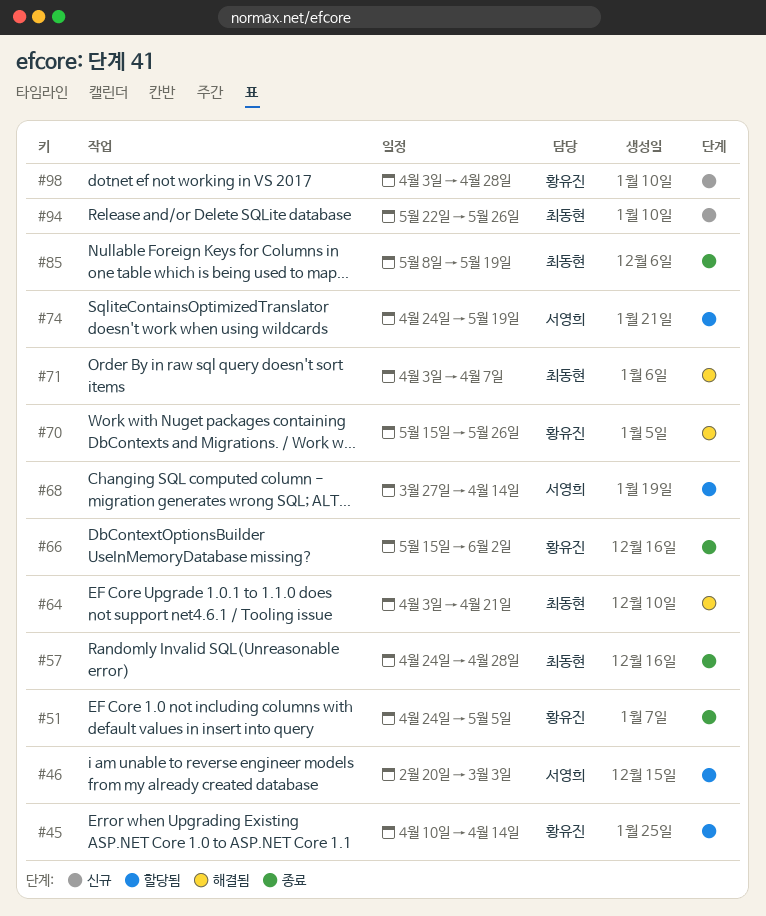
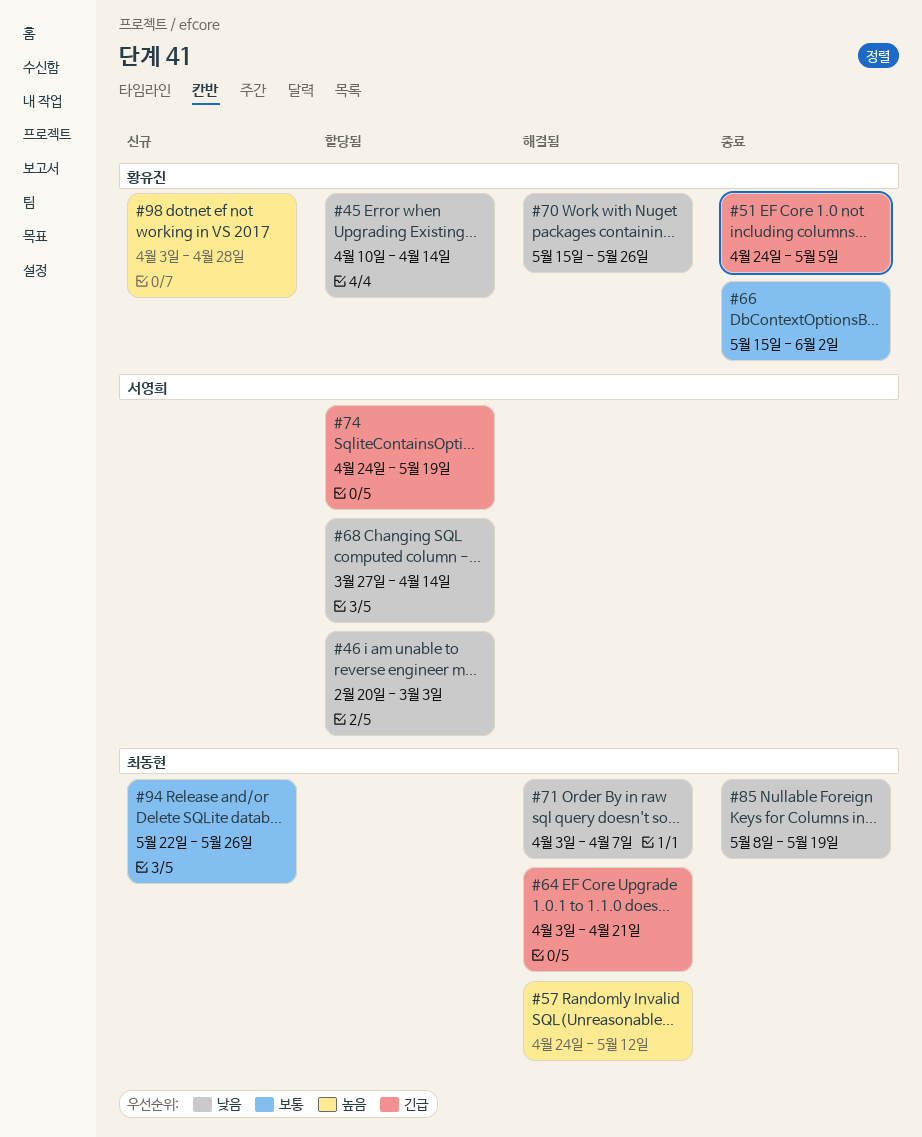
#57, status: 종료 -> 해결됨
#57, due: Apr 28 -> May 12

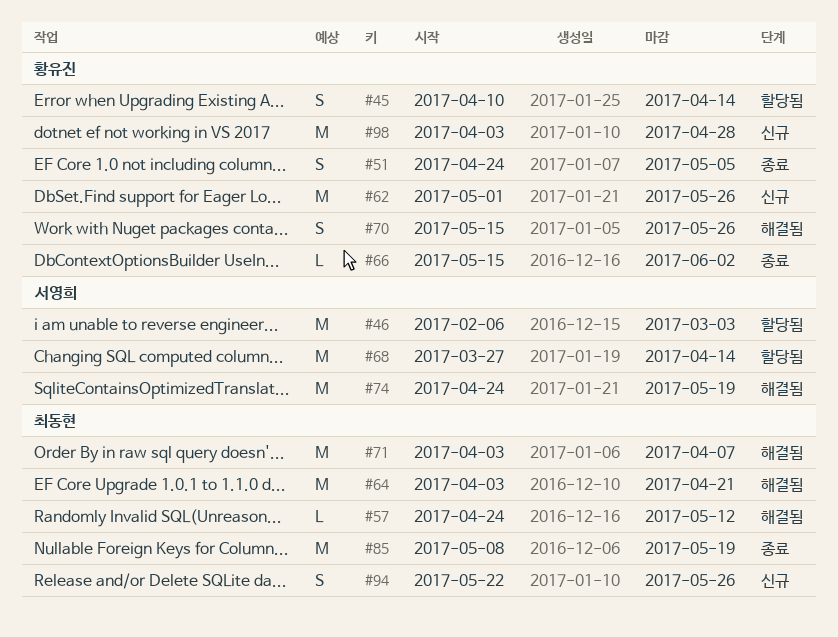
#46, start: Feb 20 -> Feb 6
#62: none -> present
#74, status: 할당됨 -> 해결됨

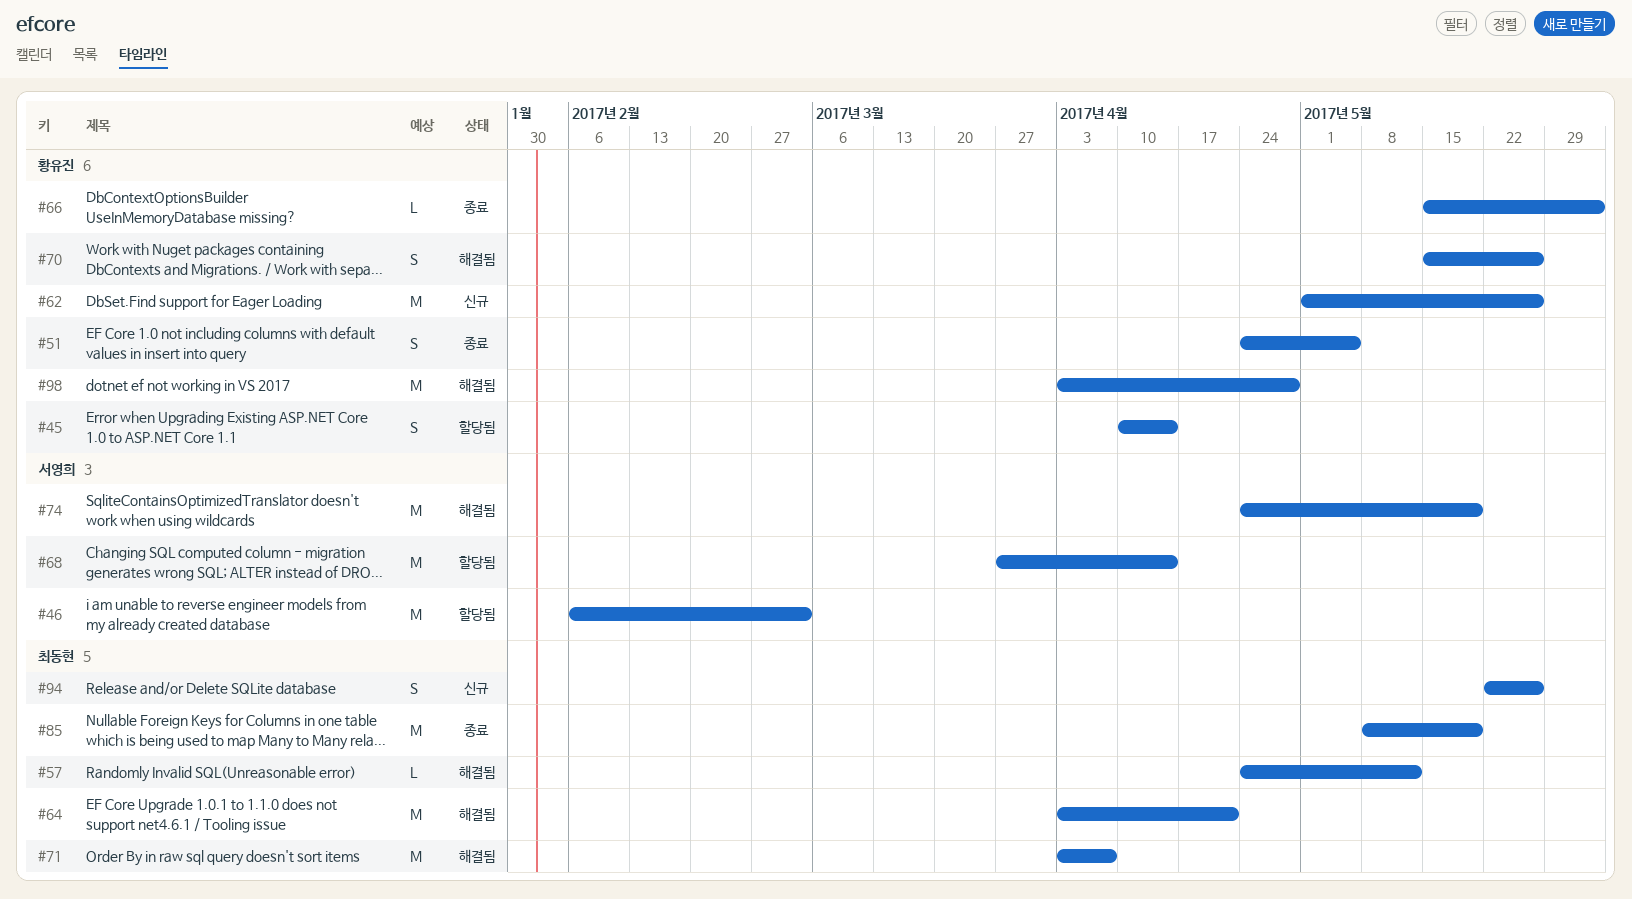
#98, status: 신규 -> 해결됨

